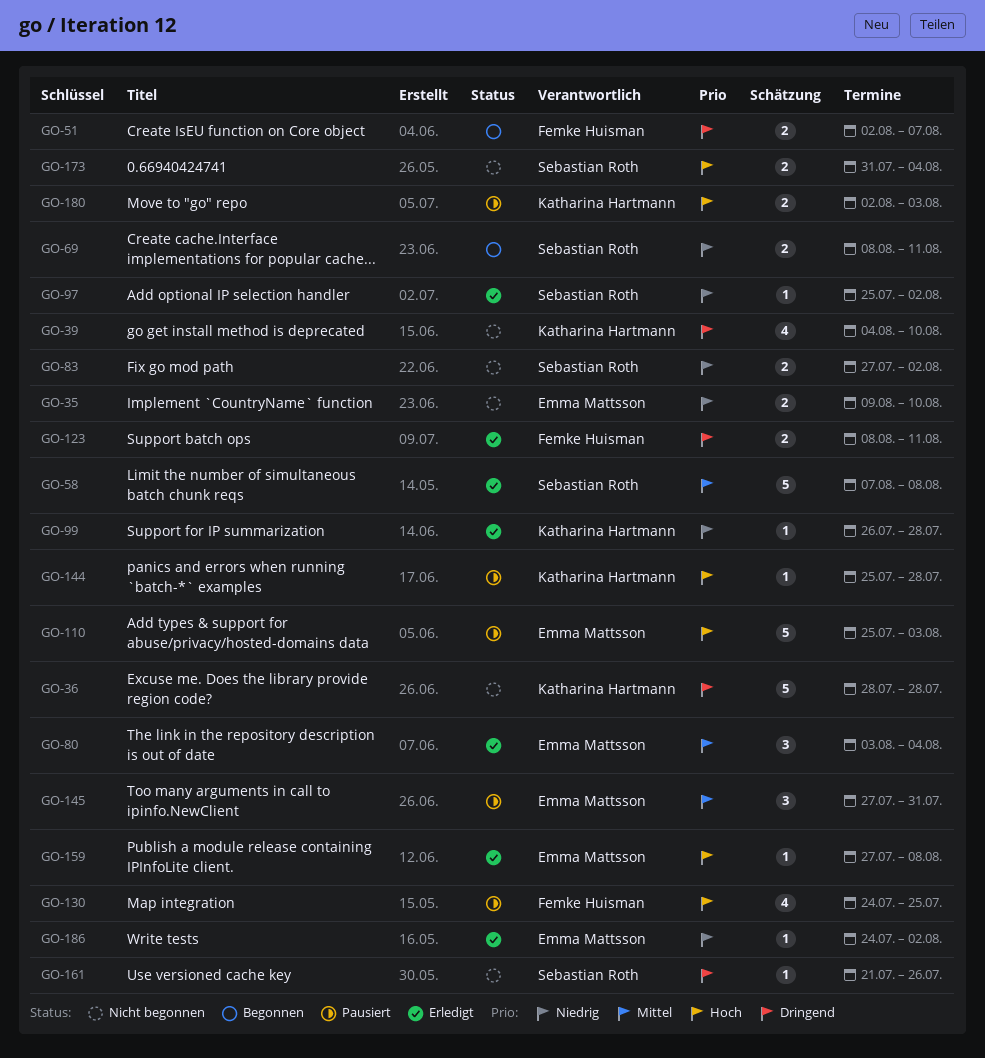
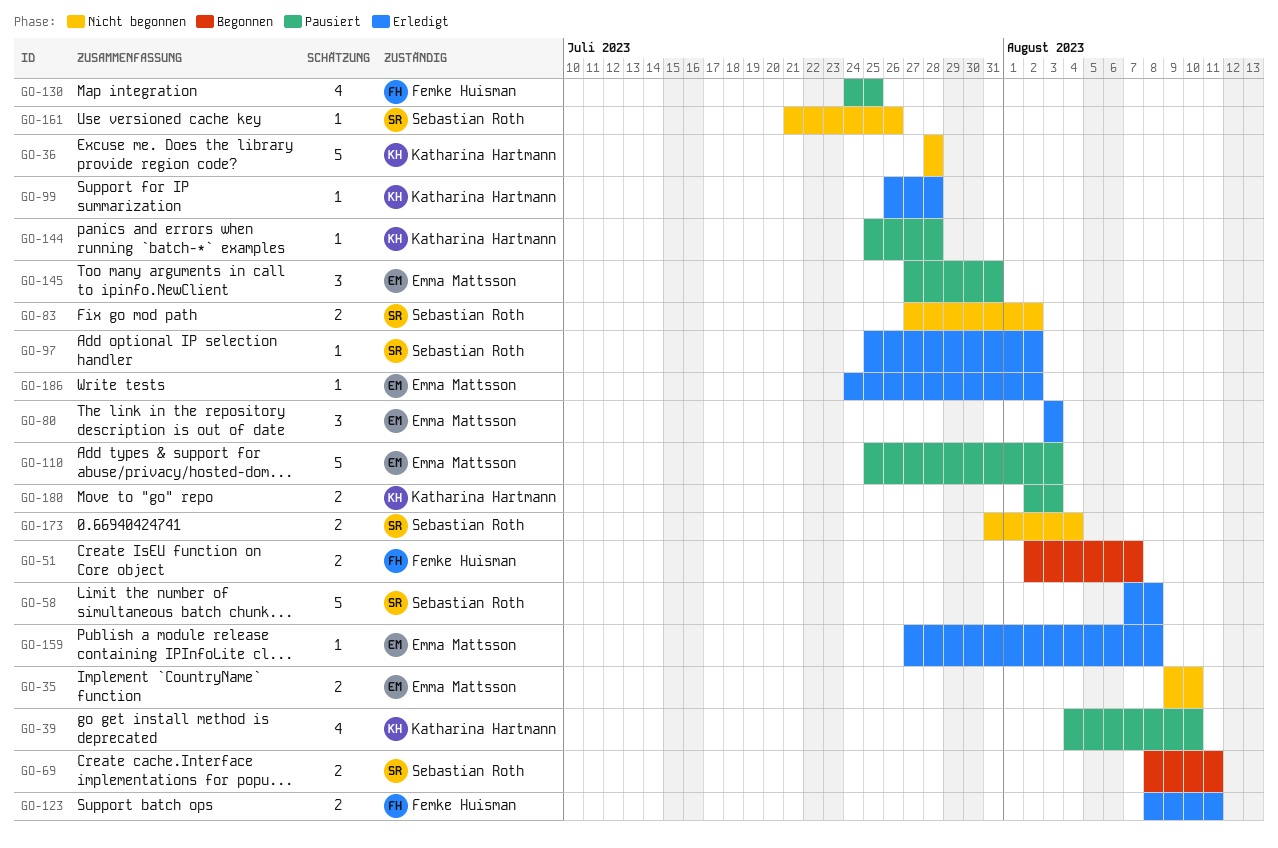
GO-39, status: Nicht begonnen -> Pausiert
GO-80, due: Aug 4 -> Aug 3

